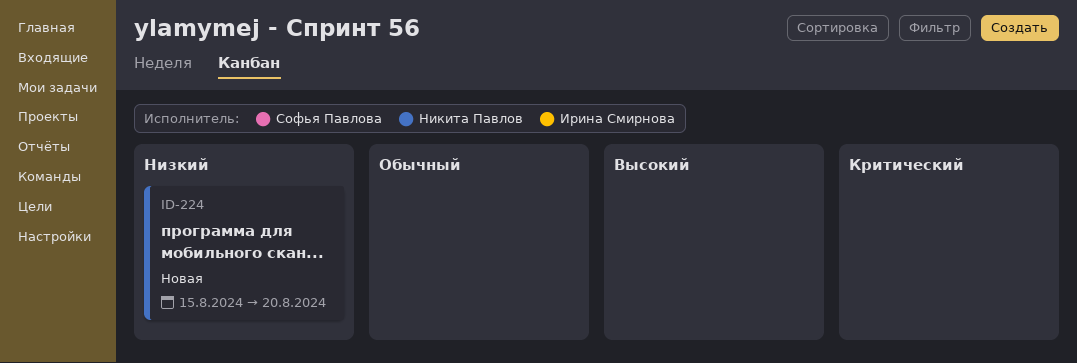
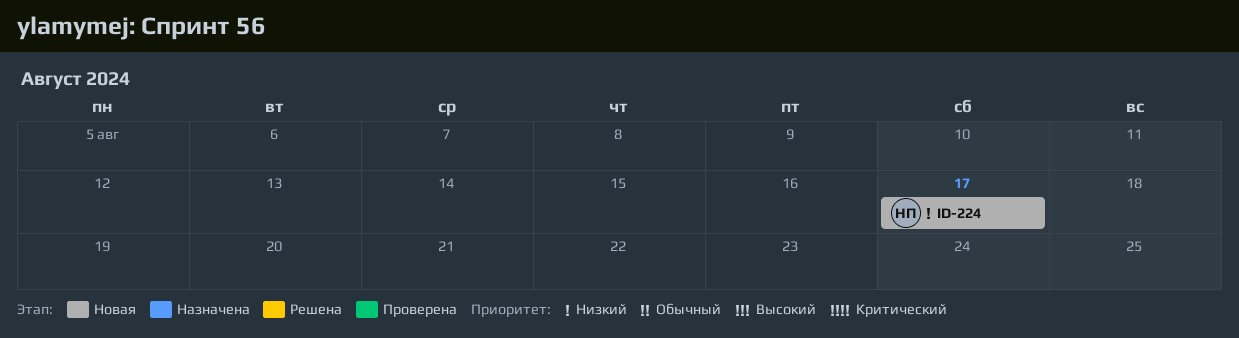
ID-224, start: Aug 15 -> Aug 17
ID-224, due: Aug 20 -> Aug 17

